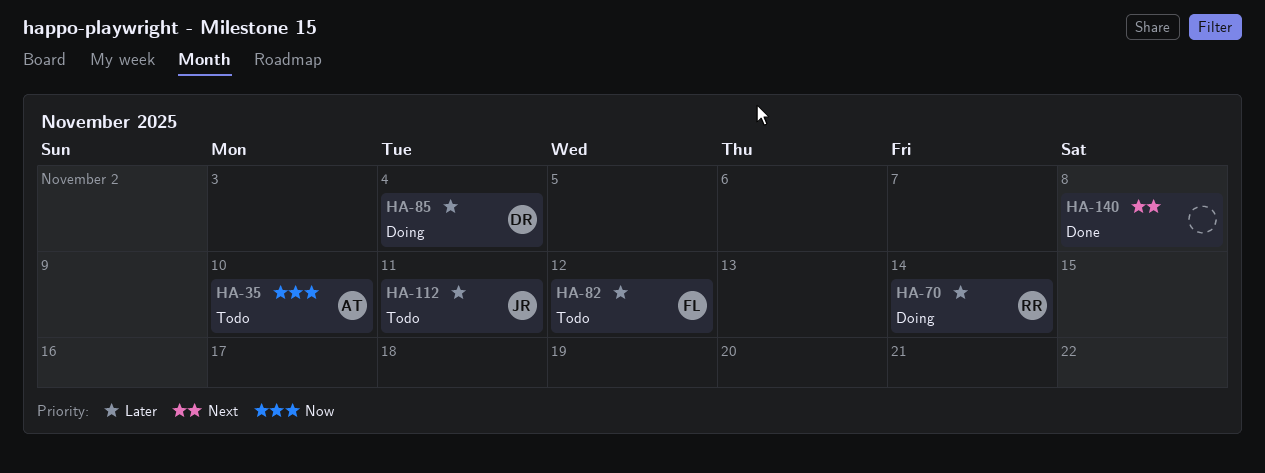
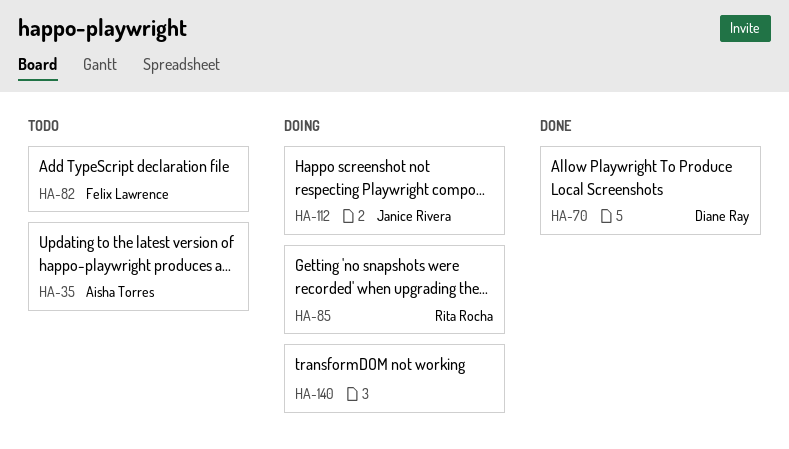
HA-70, status: Doing -> Done
HA-70, owner: Rita Rocha -> Diane Ray
HA-85, owner: Diane Ray -> Rita Rocha
HA-112, status: Todo -> Doing
HA-140, status: Done -> Doing

